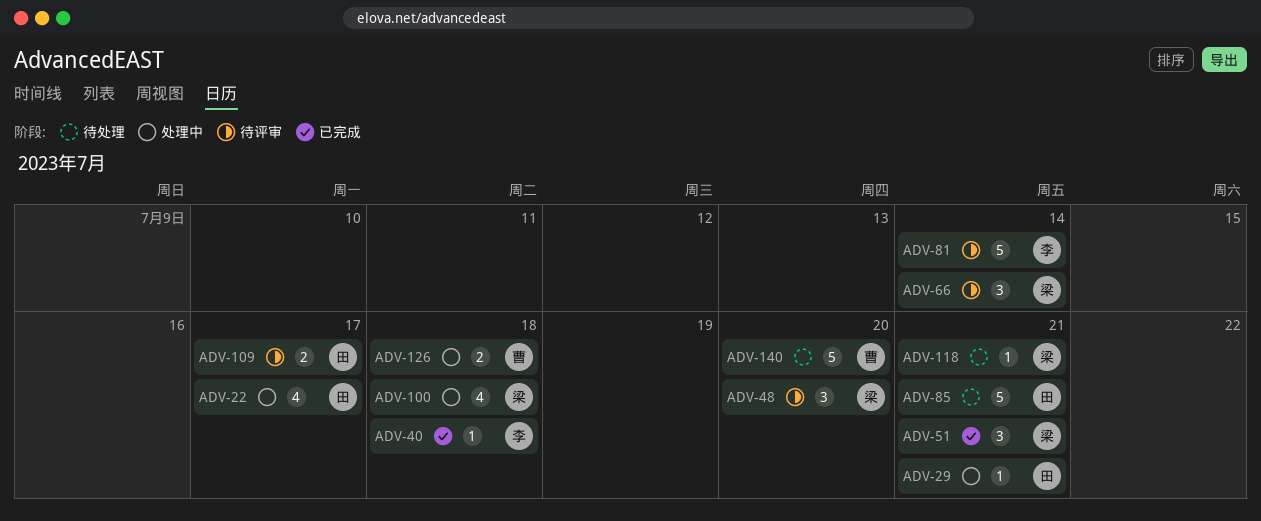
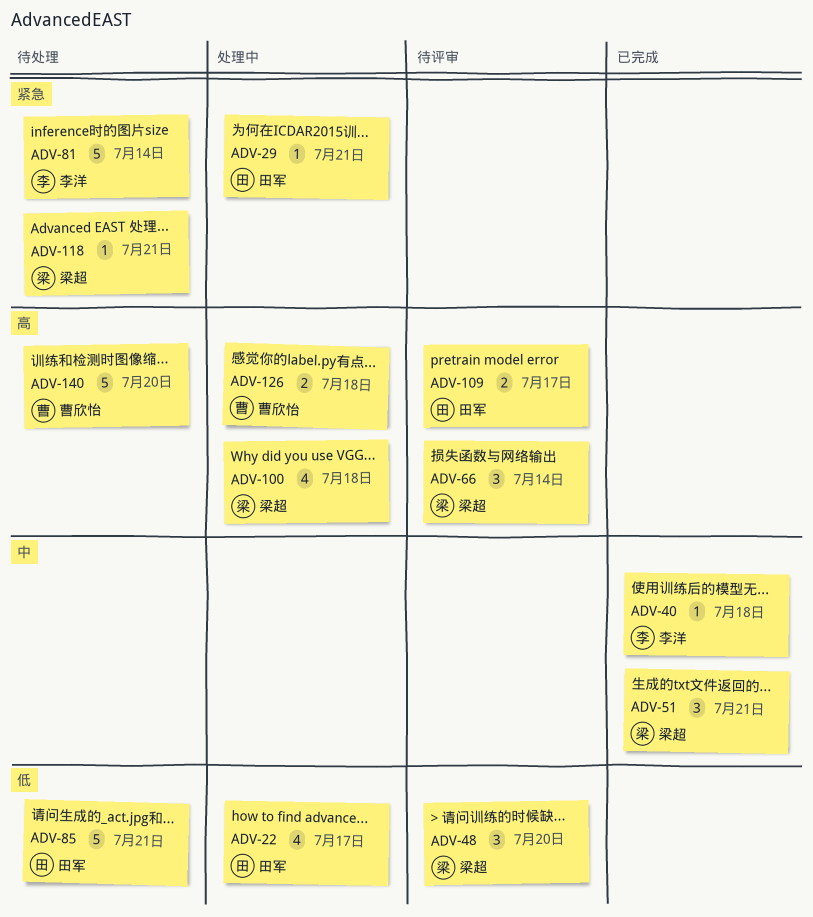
ADV-81, status: 待评审 -> 待处理

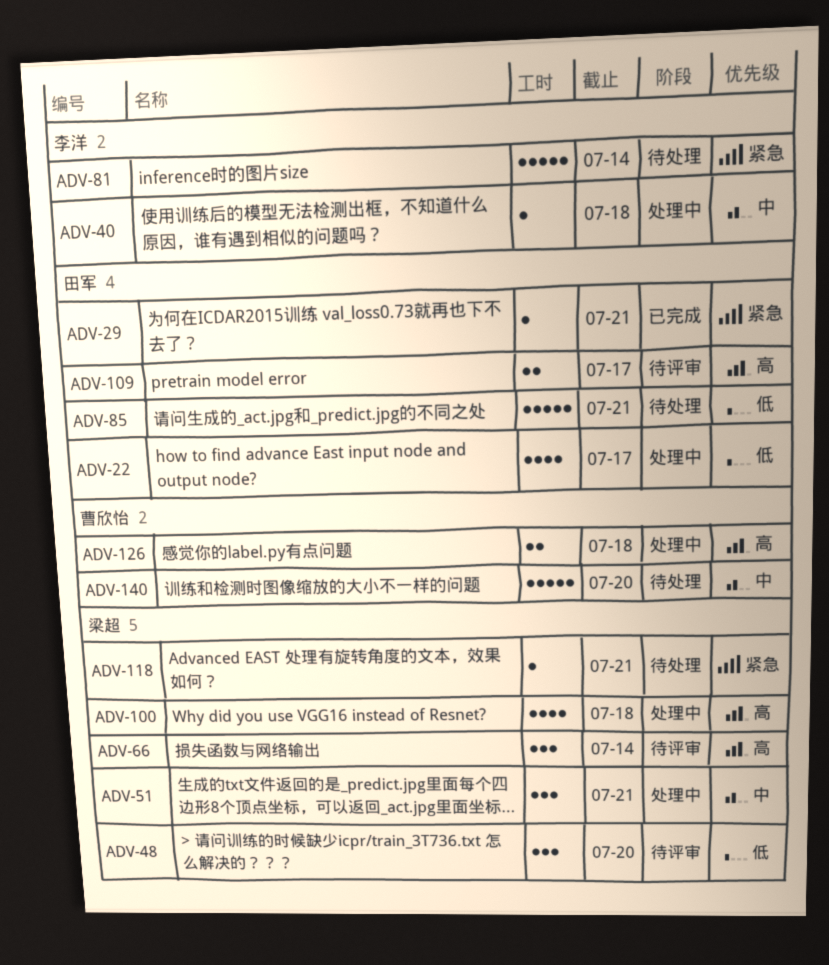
ADV-29, status: 处理中 -> 已完成
ADV-40, status: 已完成 -> 处理中
ADV-51, status: 已完成 -> 处理中
ADV-140, priority: 高 -> 中

